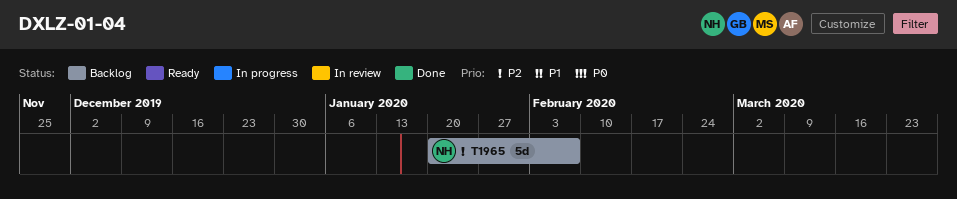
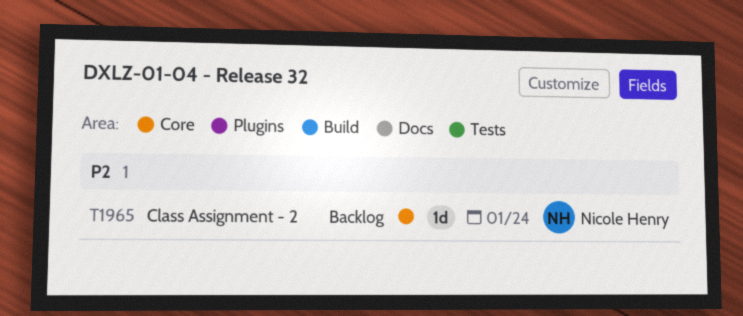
T1965, estimate: 5d -> 1d
T1965, due: Feb 7 -> Jan 24

